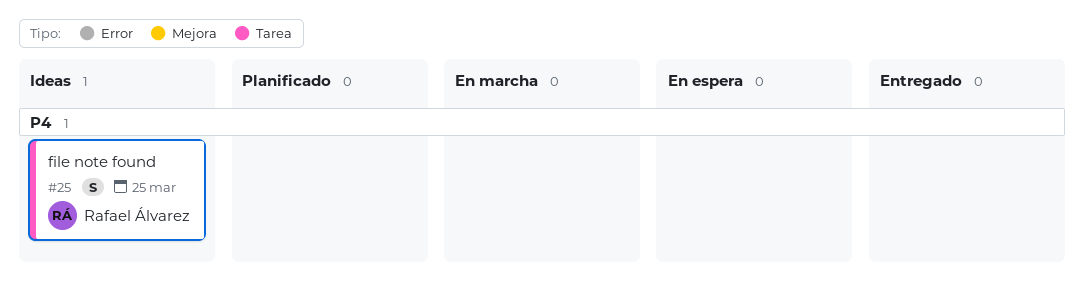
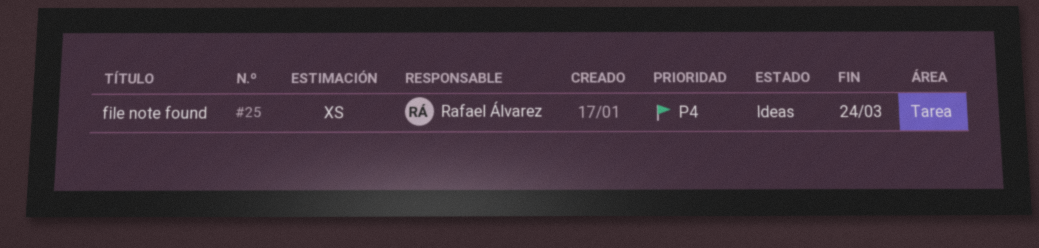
#25, estimate: S -> XS
#25, due: Mar 25 -> Mar 24

